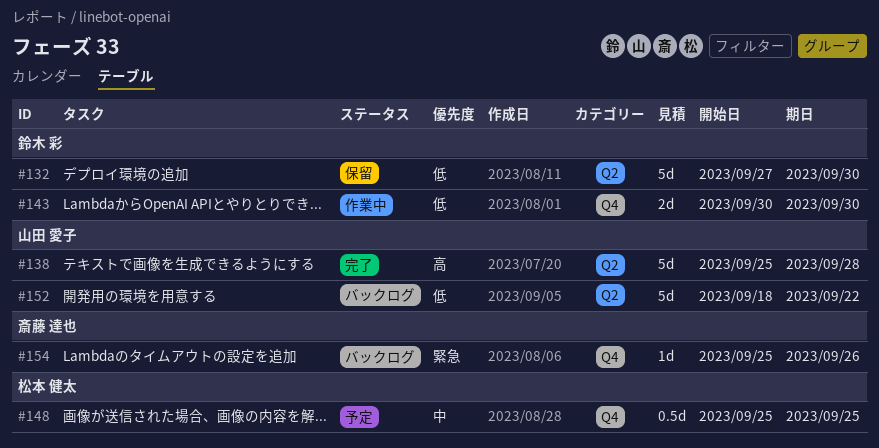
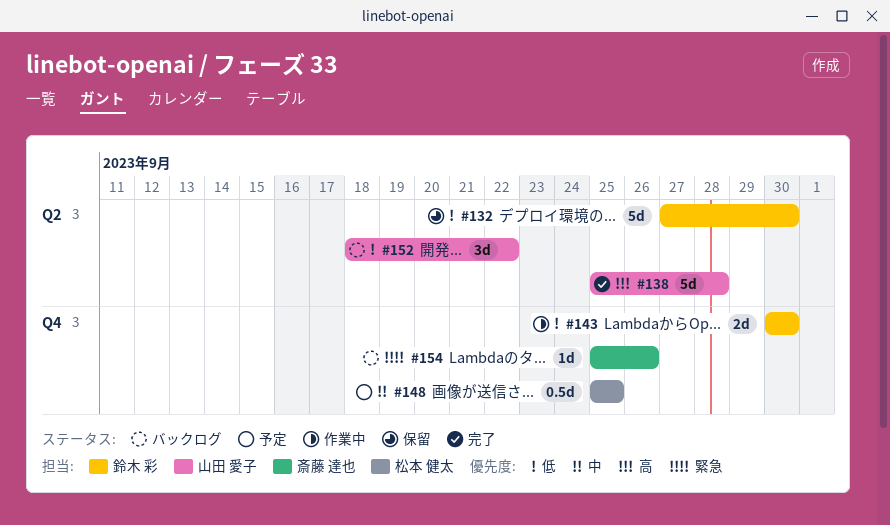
#152, estimate: 5d -> 3d

